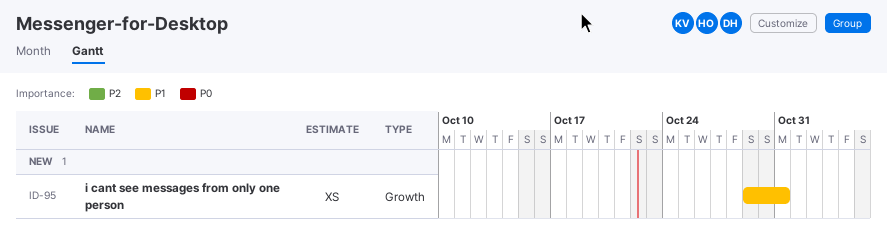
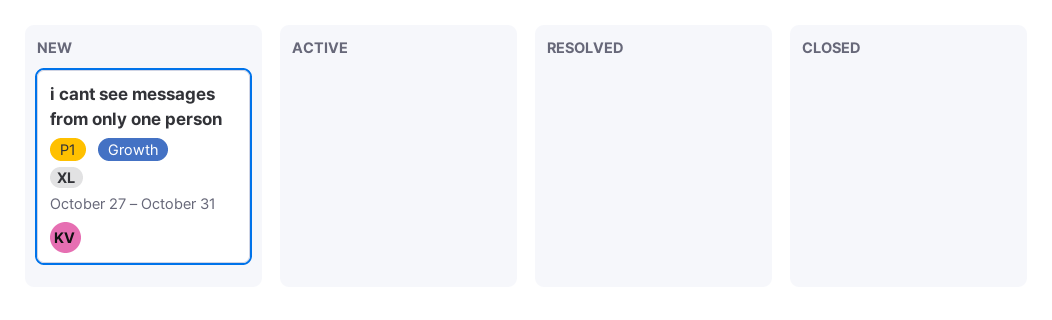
i cant see messages from only one person, estimate: XS -> XL
i cant see messages from only one person, start: Oct 29 -> Oct 27

